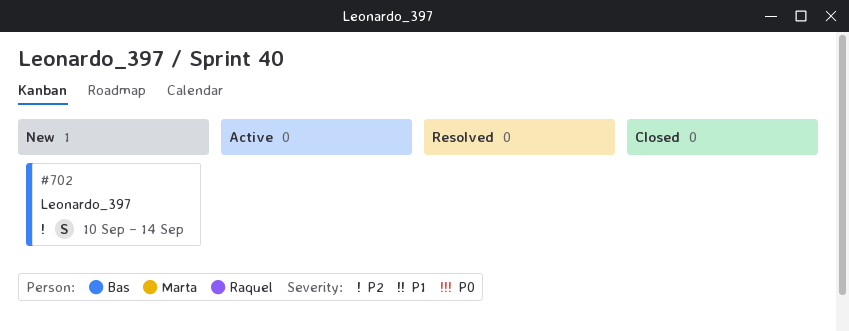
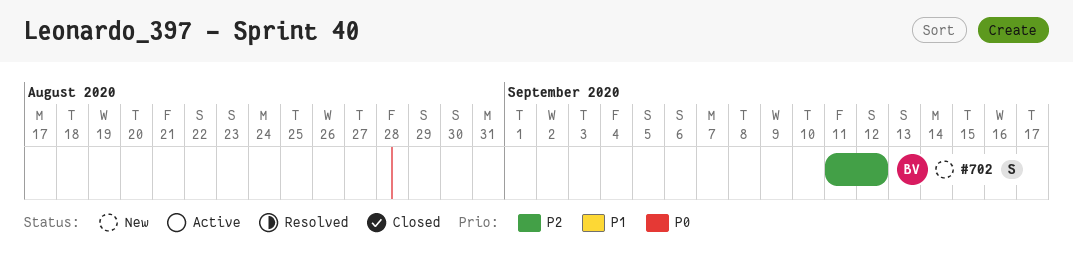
#702, start: Sep 10 -> Sep 11
#702, due: Sep 14 -> Sep 12

